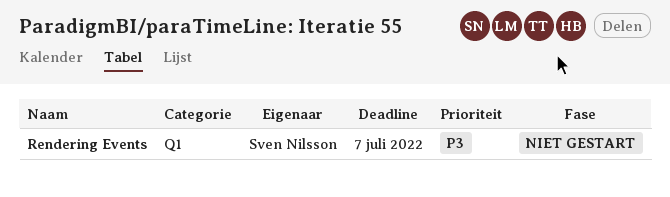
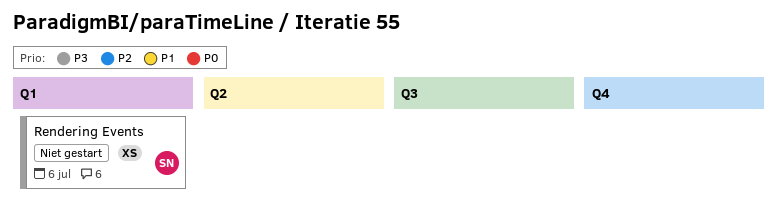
Rendering Events, due: Jul 7 -> Jul 6

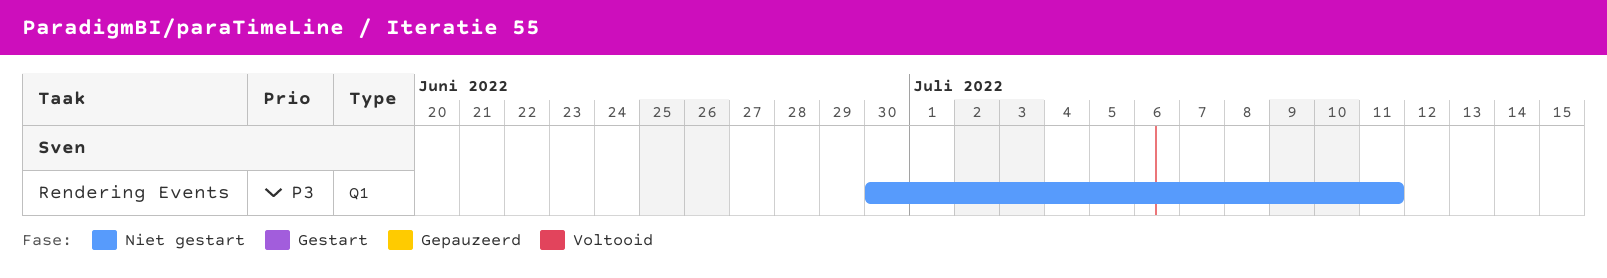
Rendering Events, due: Jul 6 -> Jul 11

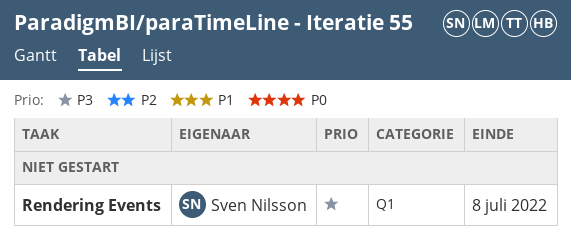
Rendering Events, due: Jul 11 -> Jul 8

